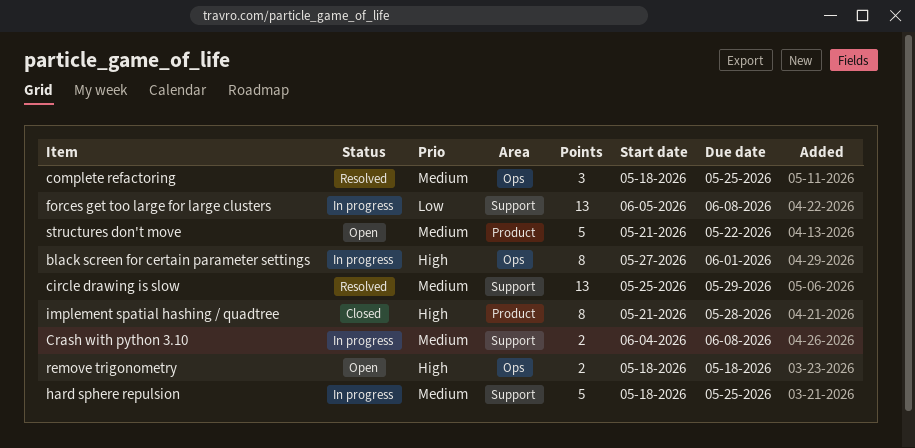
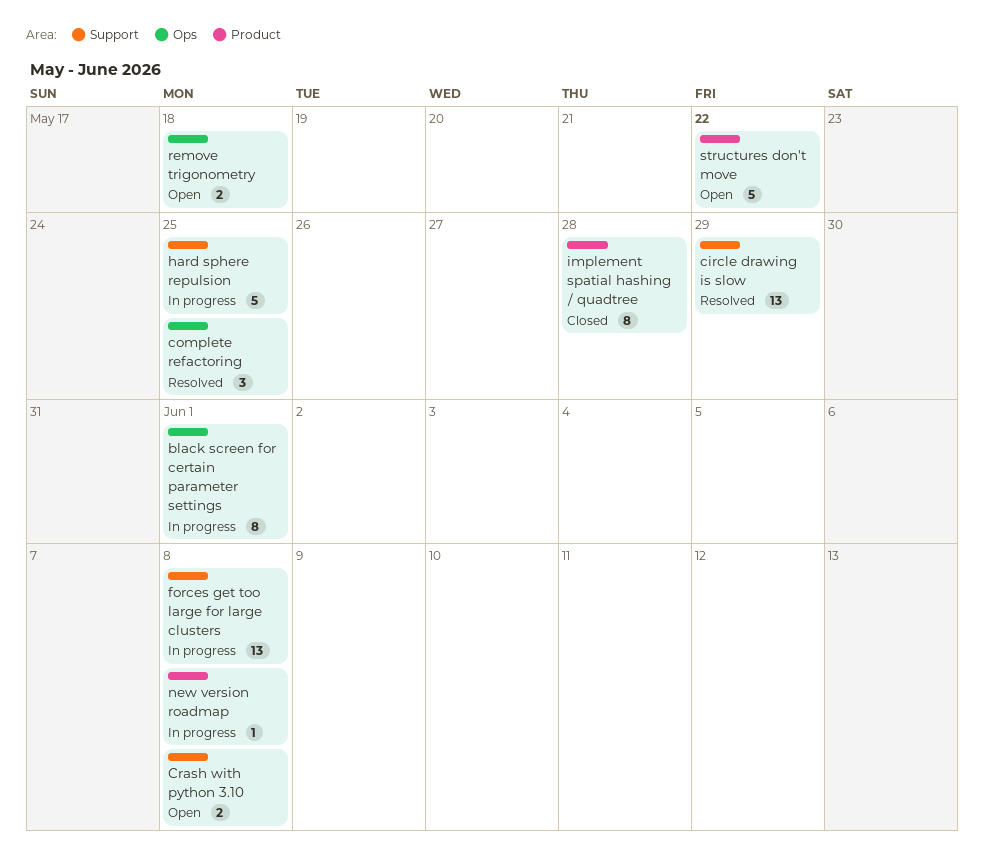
Crash with python 3.10, status: In progress -> Open
new version roadmap: none -> present

